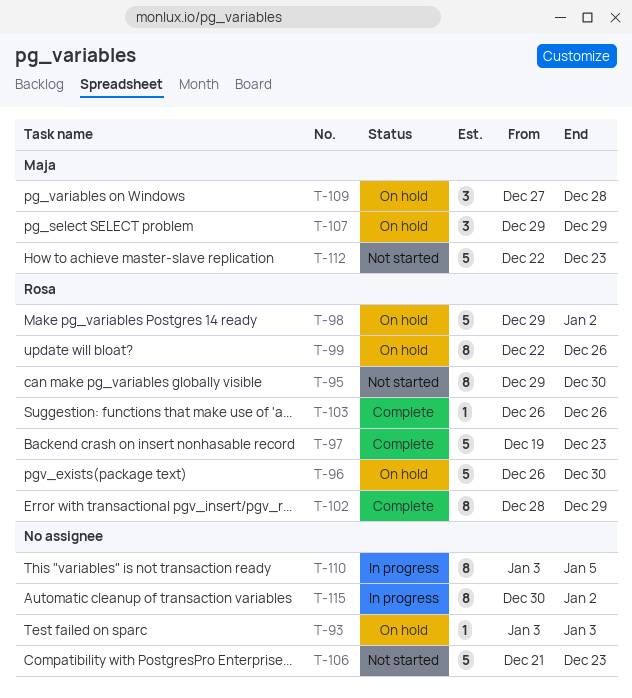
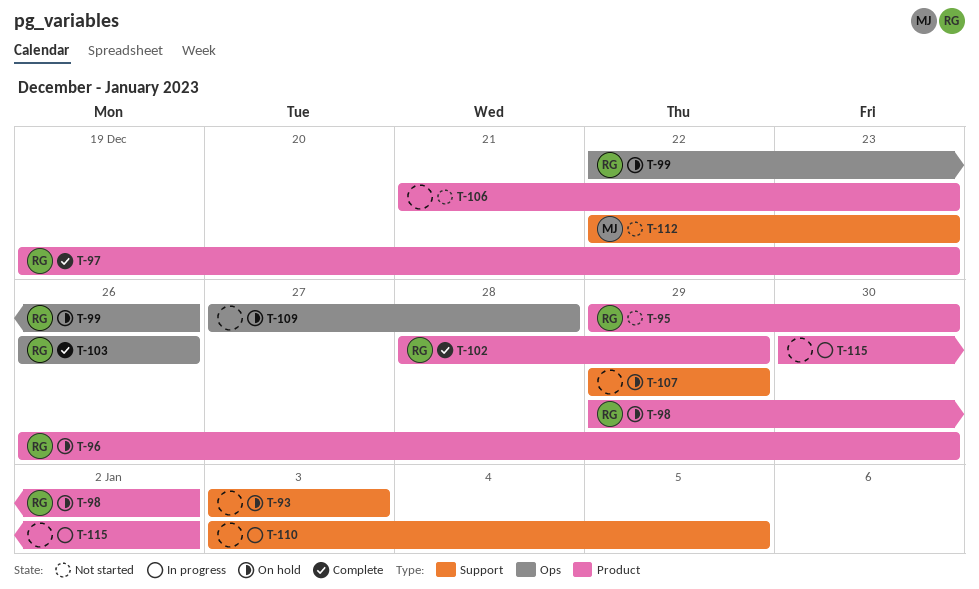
T-107, owner: Maja -> none
T-109, owner: Maja -> none

